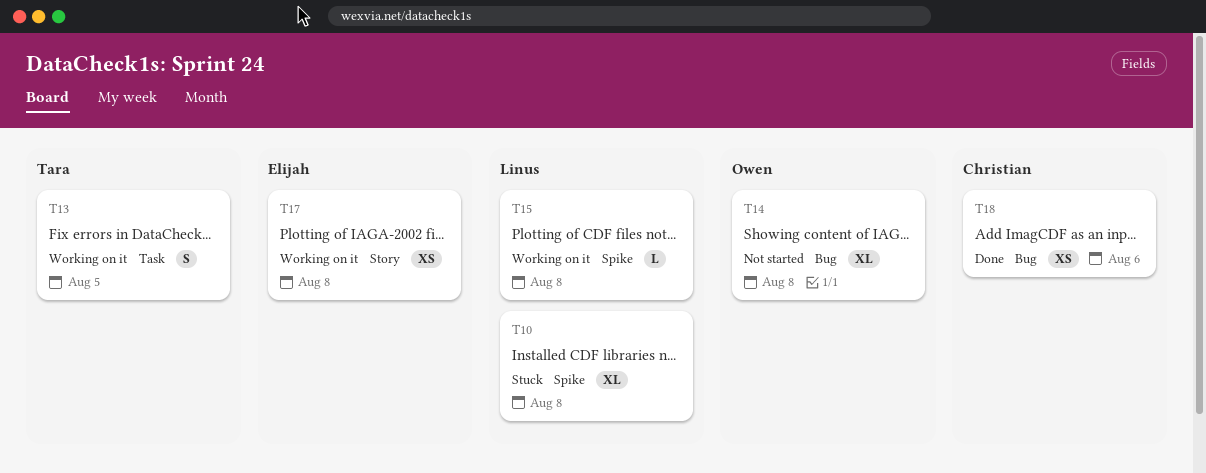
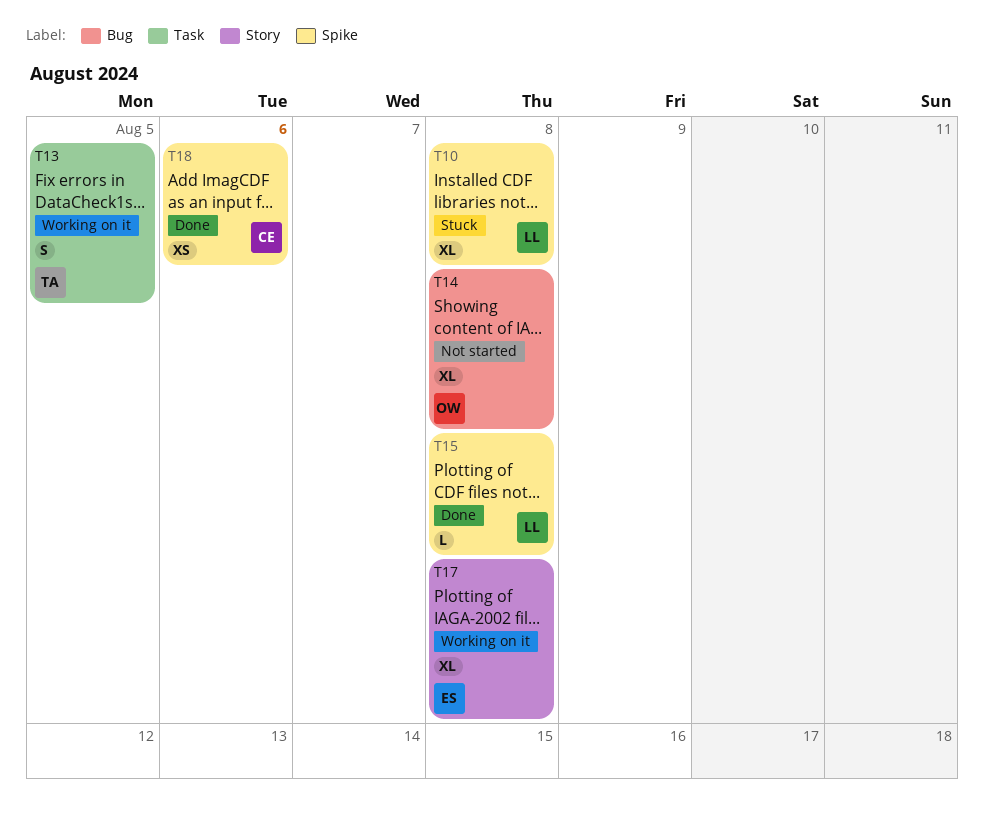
T15, status: Working on it -> Done
T17, estimate: XS -> XL
T18, label: Bug -> Spike

